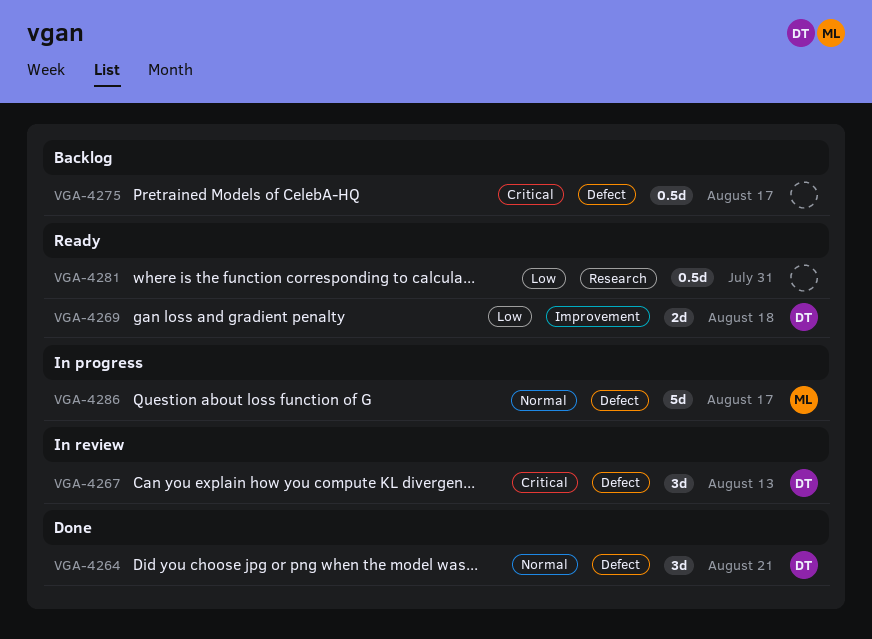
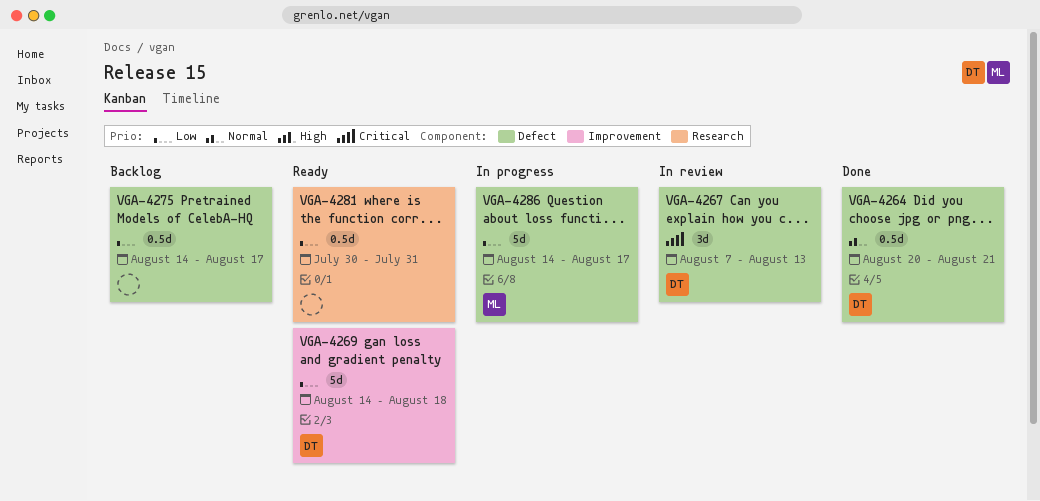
VGA-4264, estimate: 3d -> 0.5d
VGA-4269, estimate: 2d -> 5d
VGA-4275, priority: Critical -> Low
VGA-4286, priority: Normal -> Low

